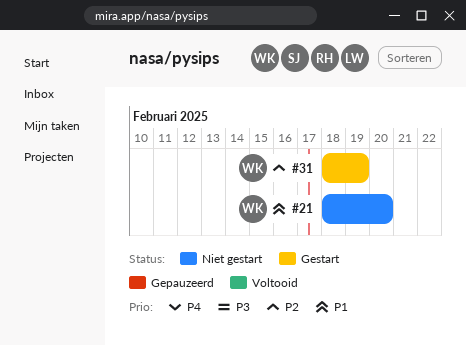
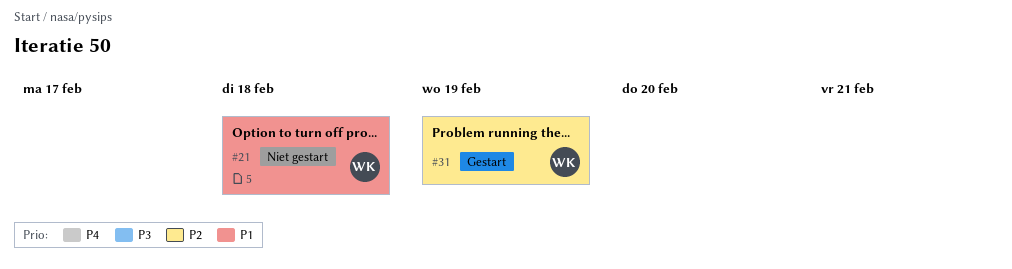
#21, due: Feb 20 -> Feb 18

